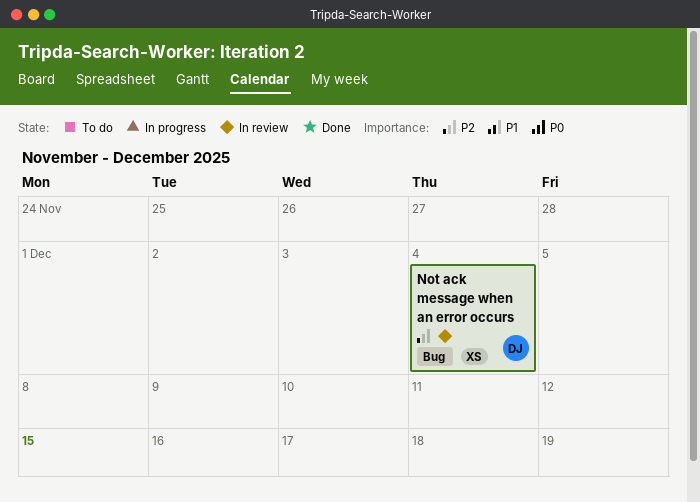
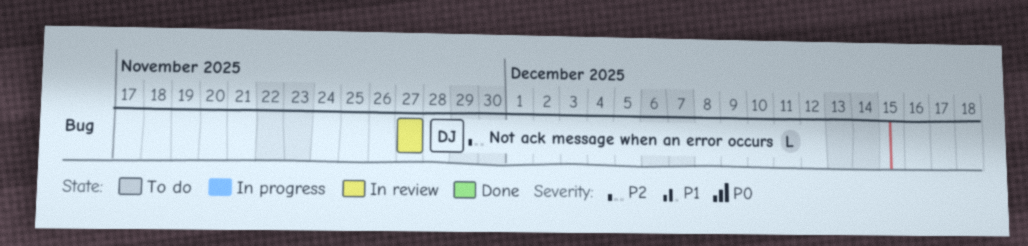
Not ack message when an error occurs, estimate: XS -> L
Not ack message when an error occurs, due: Dec 4 -> Nov 27

